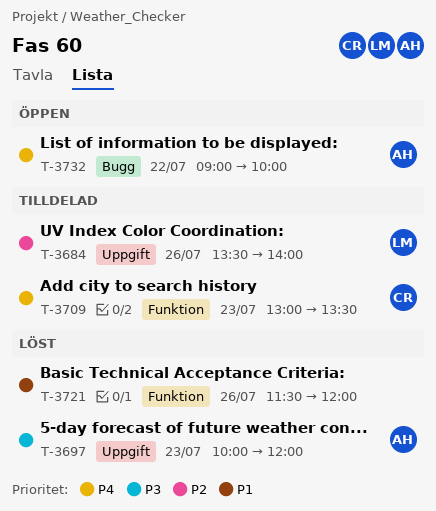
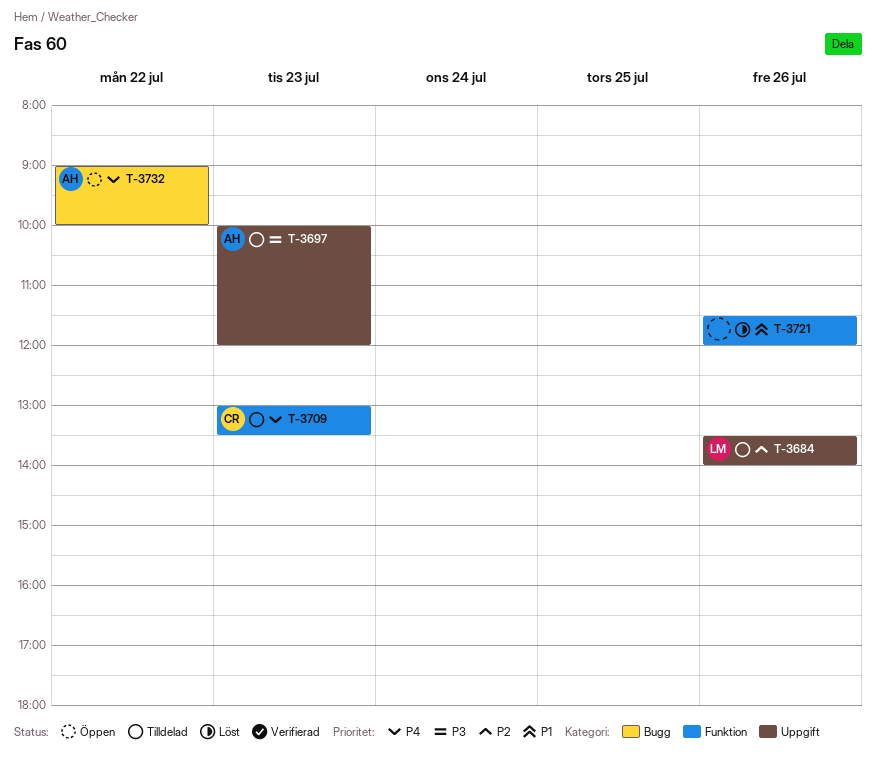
T-3697, status: Löst -> Tilldelad

